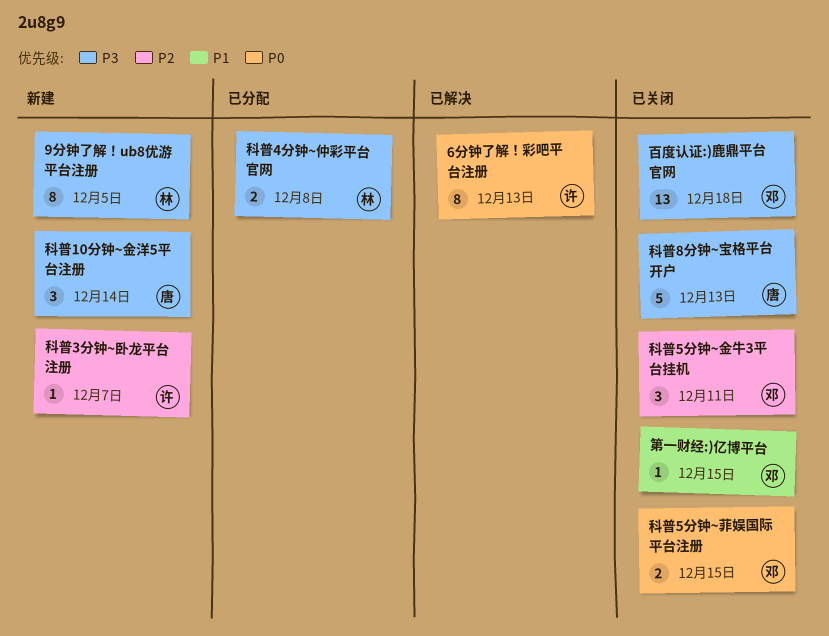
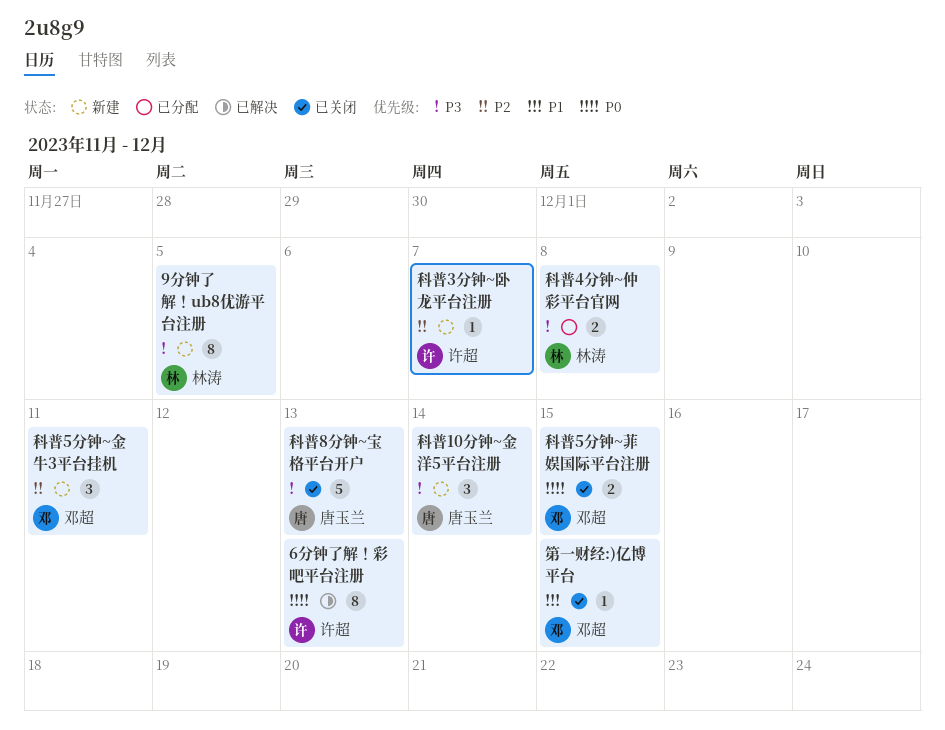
百度认证:)鹿鼎平台官网: present -> none
科普5分钟~金牛3平台挂机, status: 已关闭 -> 新建

